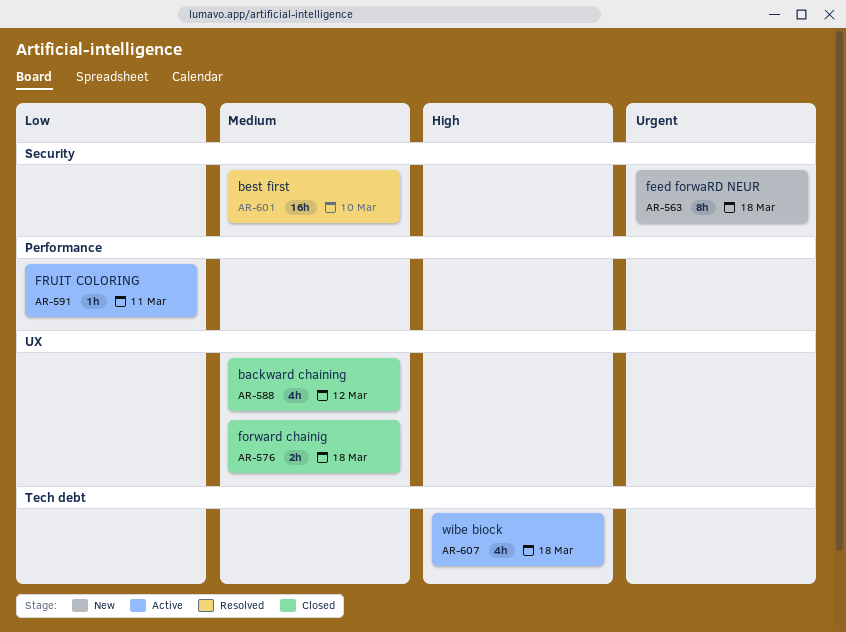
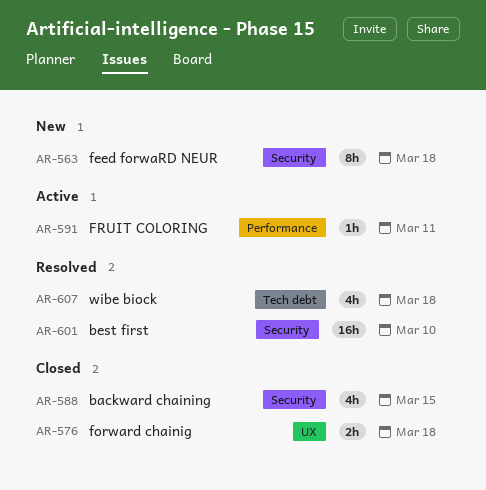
AR-588, label: UX -> Security
AR-588, due: Mar 12 -> Mar 15
AR-607, status: Active -> Resolved

